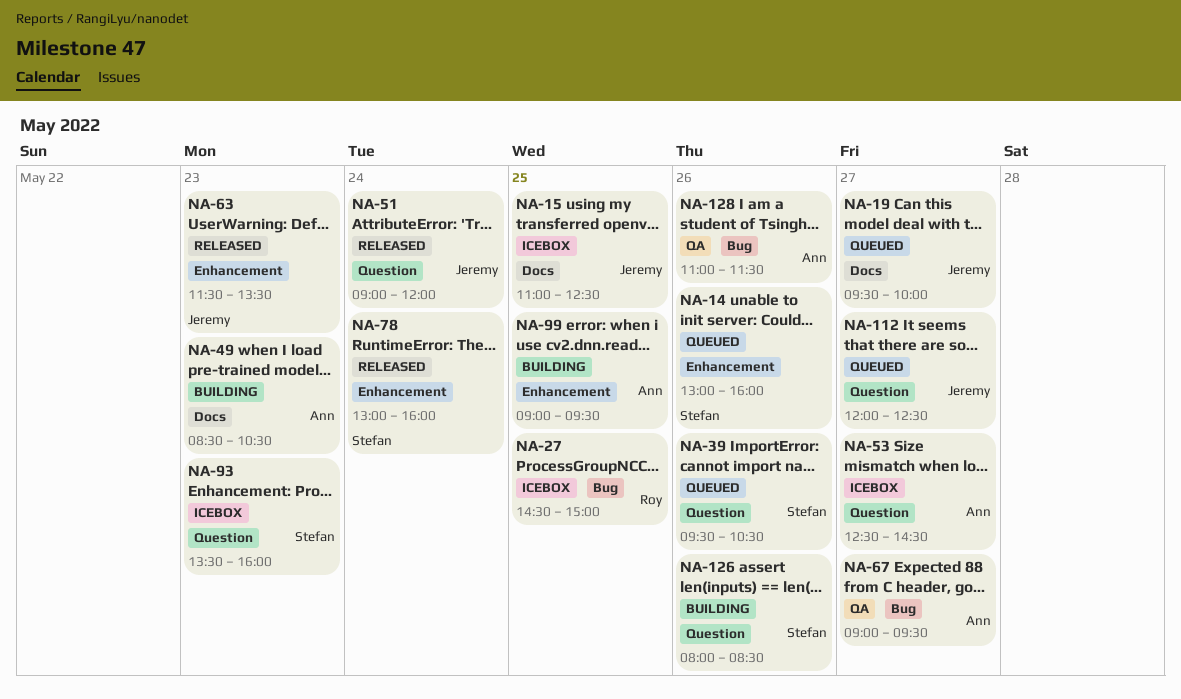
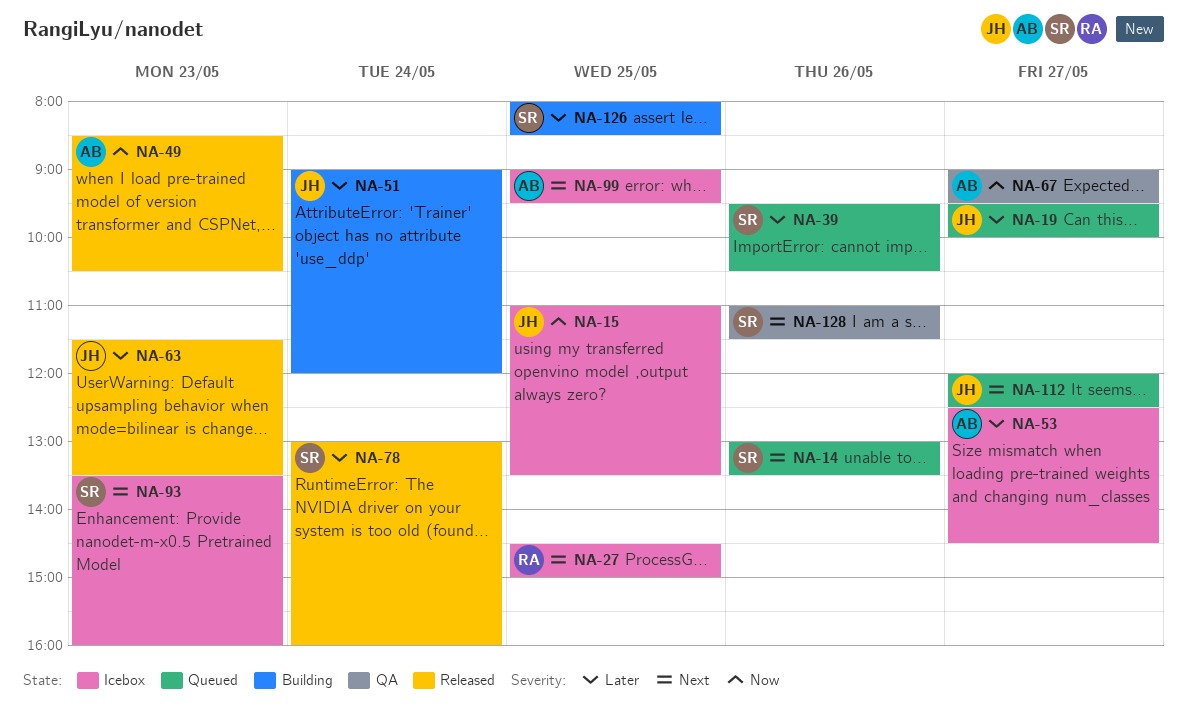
NA-14, ends: 16:00 -> 13:30
NA-15, ends: 12:30 -> 13:30
NA-49, status: Building -> Released
NA-51, status: Released -> Building
NA-99, status: Building -> Icebox
NA-126, day: May 26 -> May 25
NA-128, owner: Ann -> Stefan

